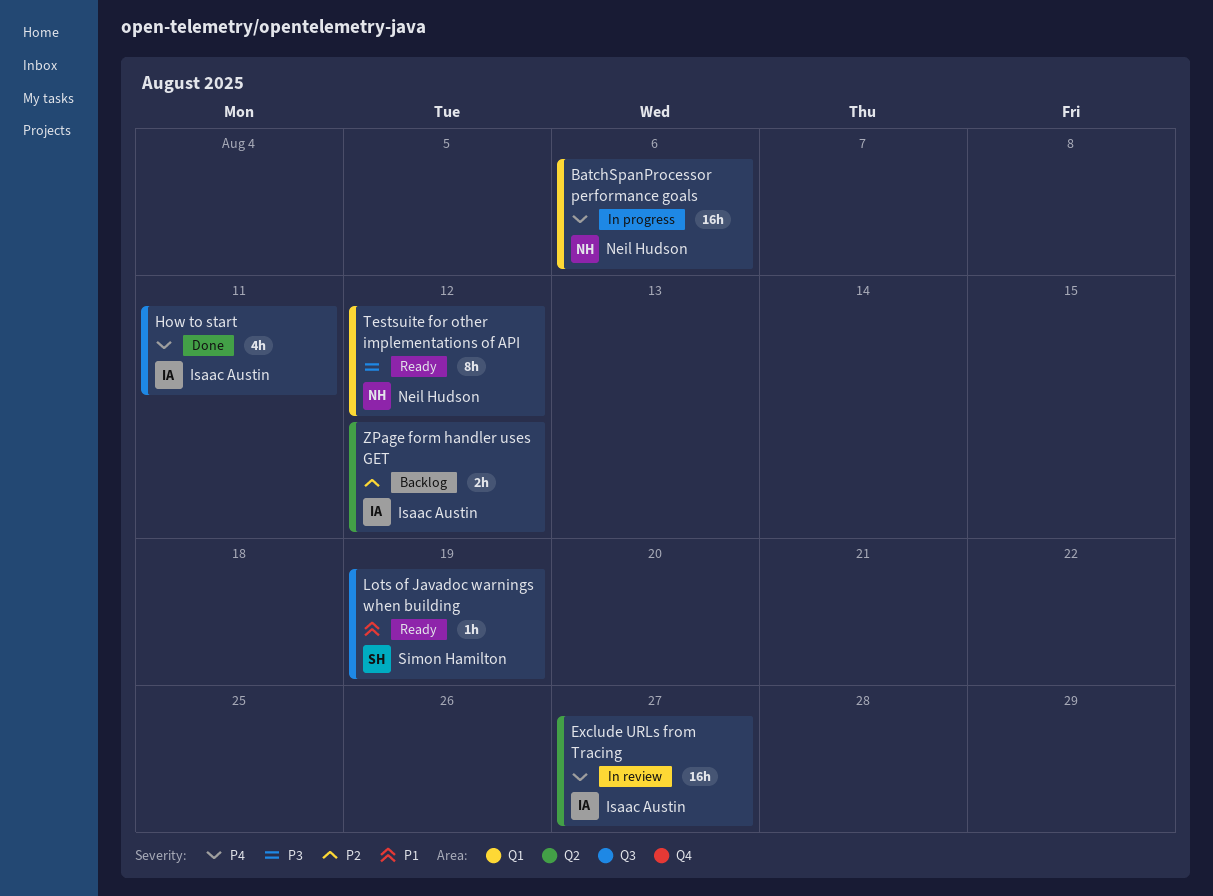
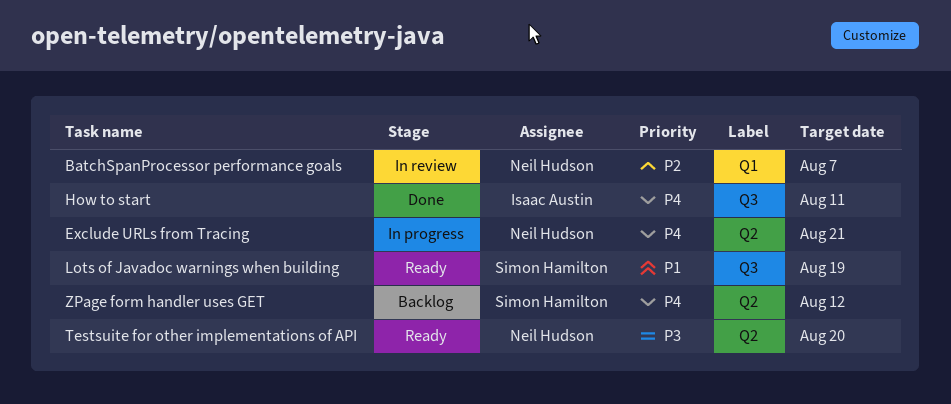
BatchSpanProcessor performance goals, status: In progress -> In review
BatchSpanProcessor performance goals, priority: P4 -> P2
BatchSpanProcessor performance goals, due: Aug 6 -> Aug 7
Exclude URLs from Tracing, status: In review -> In progress
Exclude URLs from Tracing, owner: Isaac Austin -> Neil Hudson
Exclude URLs from Tracing, due: Aug 27 -> Aug 21
Testsuite for other implementations of API, label: Q1 -> Q2
Testsuite for other implementations of API, due: Aug 12 -> Aug 20
ZPage form handler uses GET, owner: Isaac Austin -> Simon Hamilton
ZPage form handler uses GET, priority: P2 -> P4

